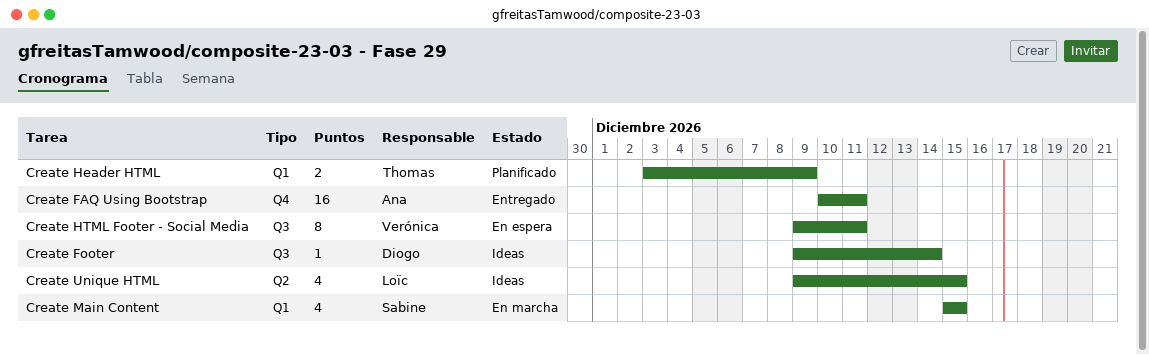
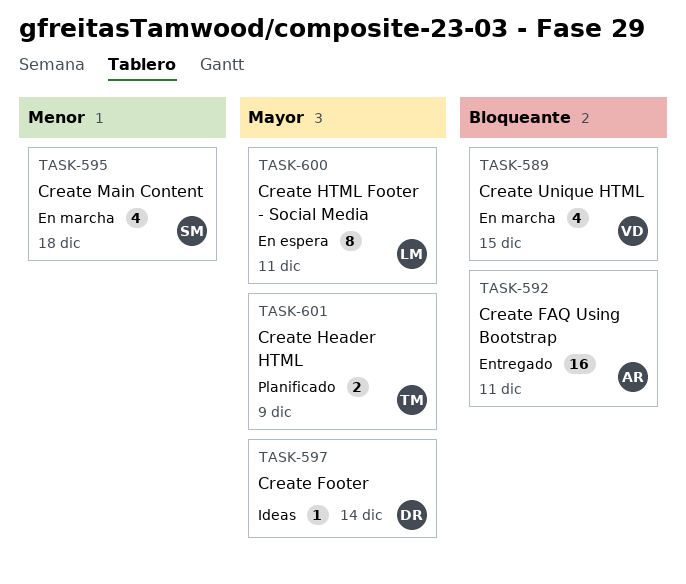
Create HTML Footer - Social Media, owner: Verónica -> Loïc
Create Main Content, due: Dec 15 -> Dec 18
Create Unique HTML, status: Ideas -> En marcha
Create Unique HTML, owner: Loïc -> Verónica

